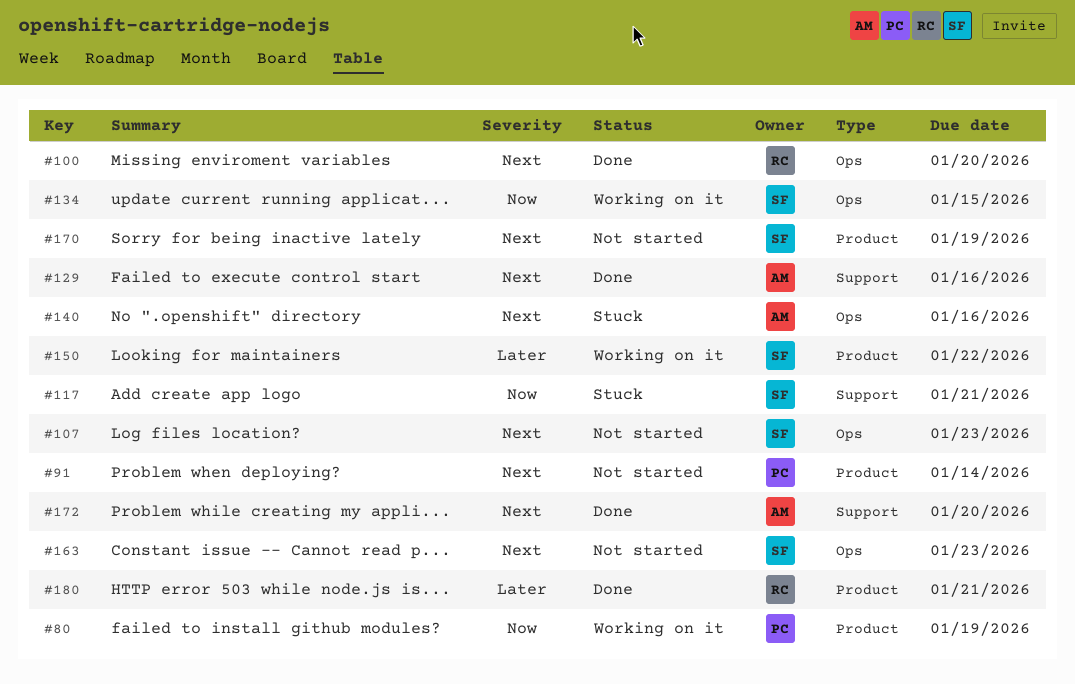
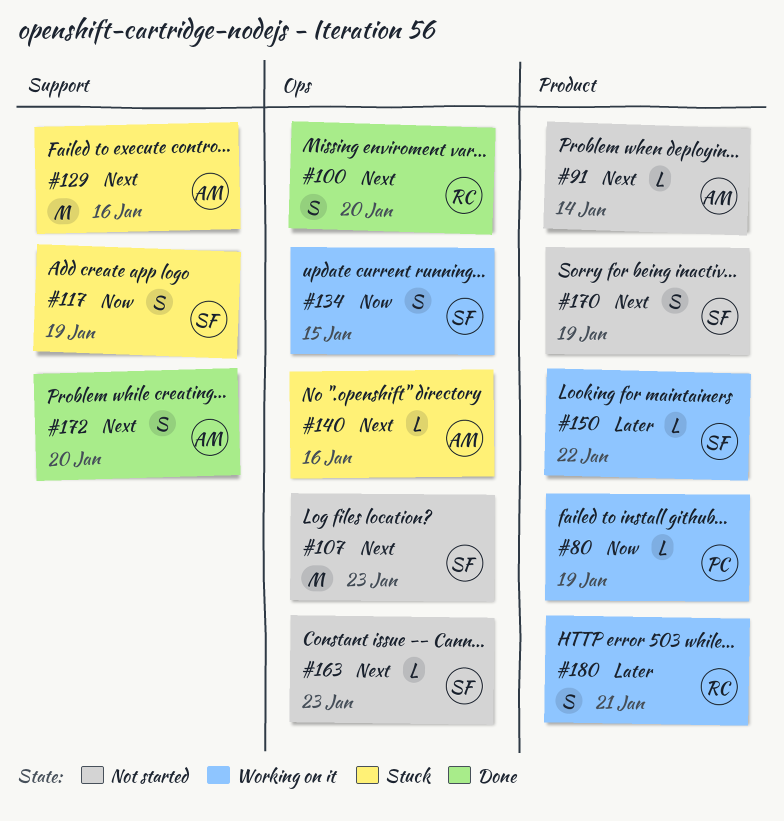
#91, owner: PC -> AM
#117, due: Jan 21 -> Jan 19
#129, status: Done -> Stuck
#180, status: Done -> Working on it

